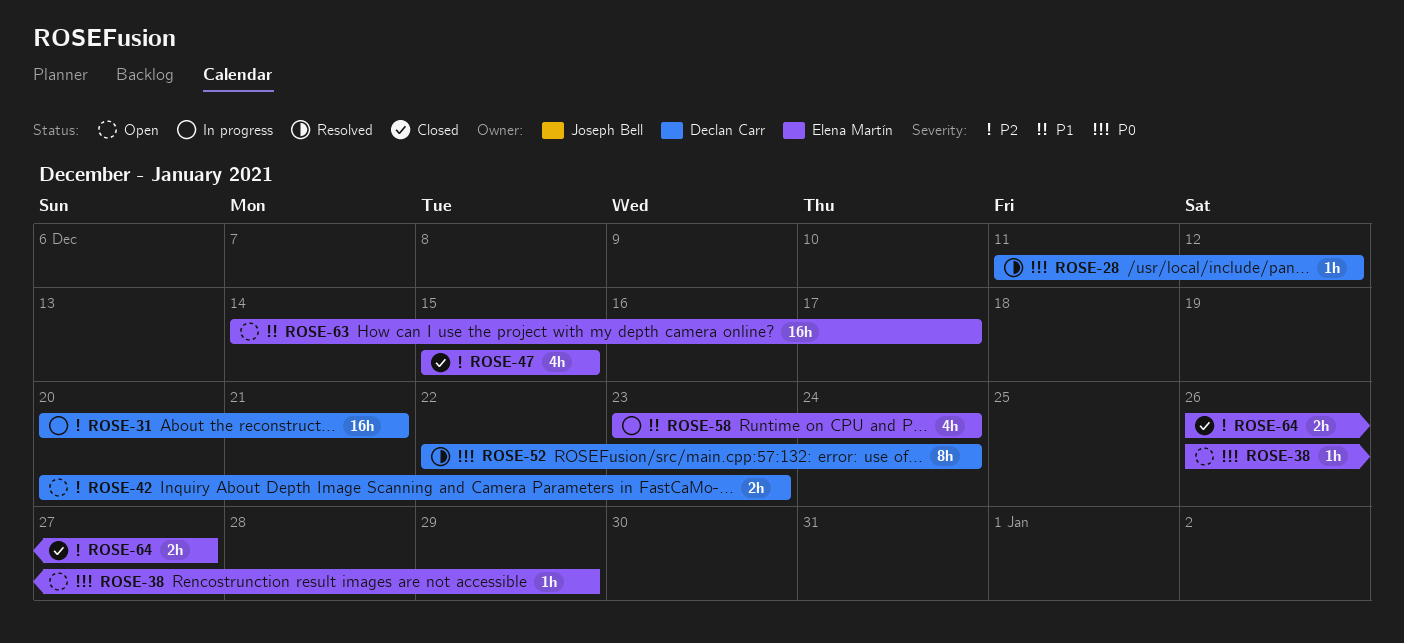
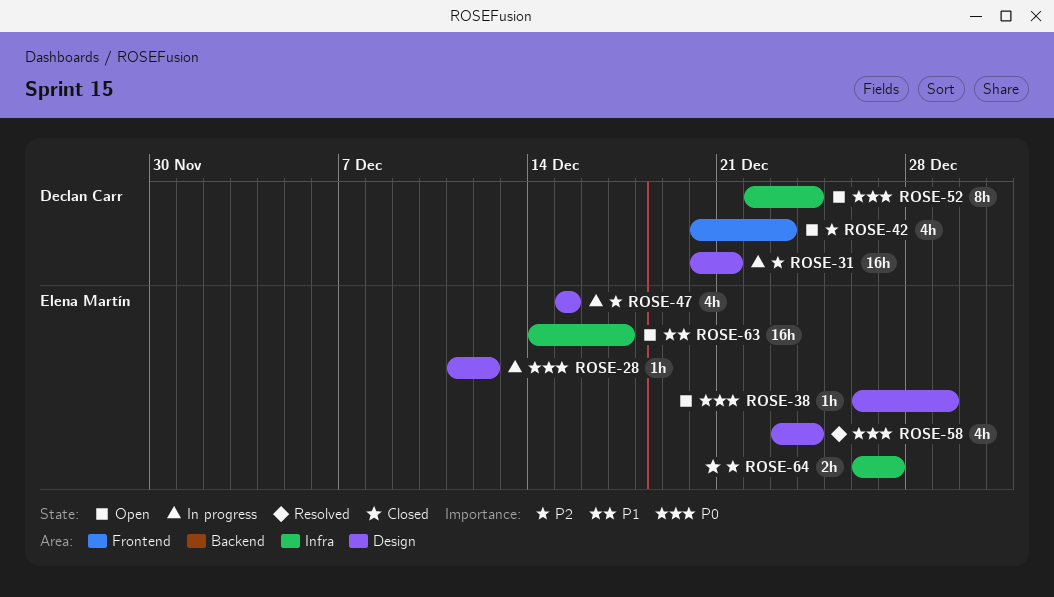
ROSE-28, status: Resolved -> In progress
ROSE-28, owner: Declan Carr -> Elena Martín
ROSE-42, estimate: 2h -> 4h
ROSE-47, status: Closed -> In progress
ROSE-52, status: Resolved -> Open
ROSE-58, status: In progress -> Resolved
ROSE-58, priority: P1 -> P0

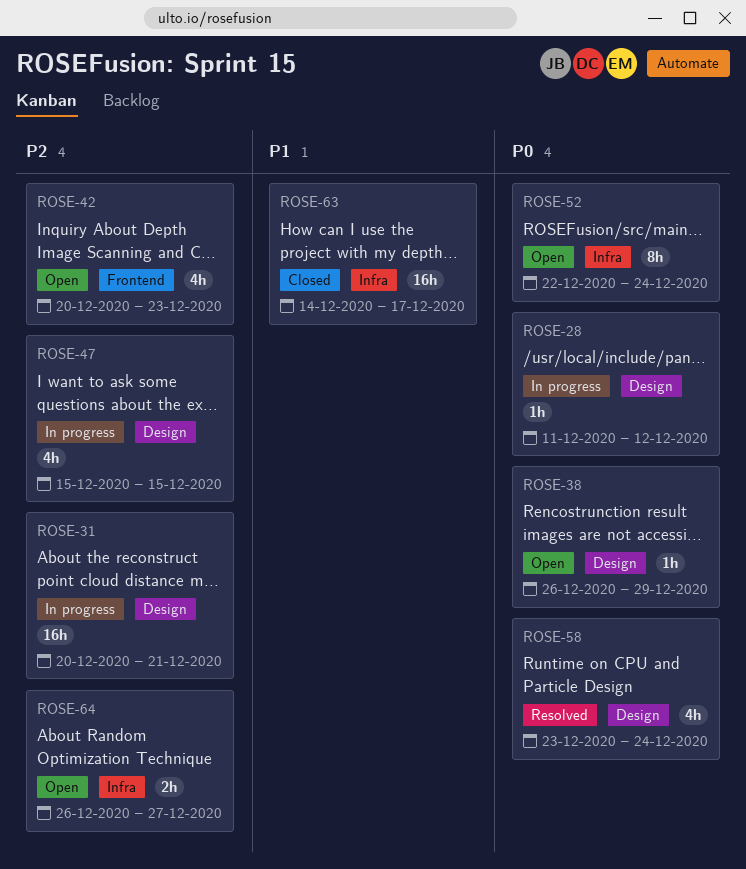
ROSE-63, status: Open -> Closed
ROSE-64, status: Closed -> Open

